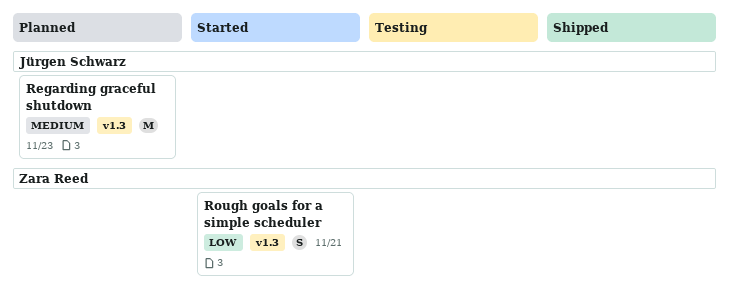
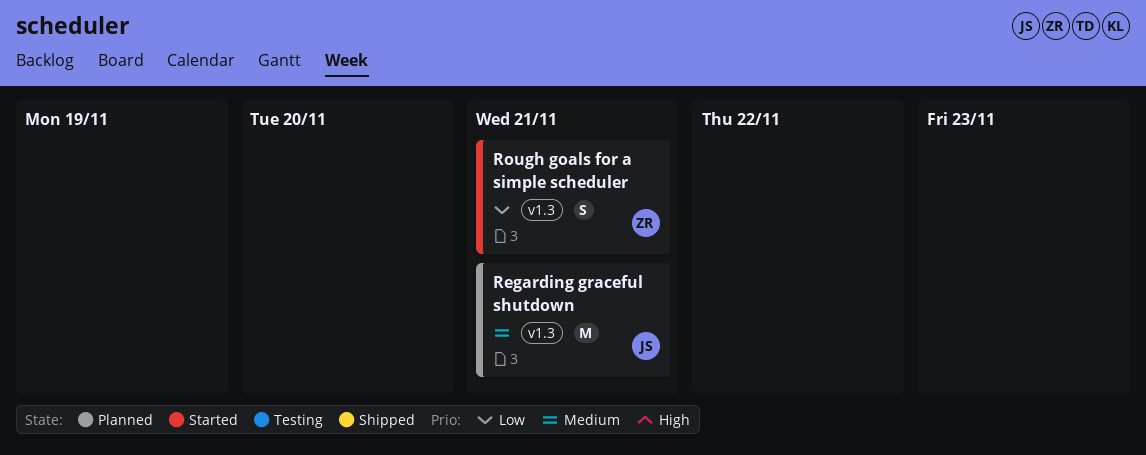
Regarding graceful shutdown, due: Nov 23 -> Nov 21

